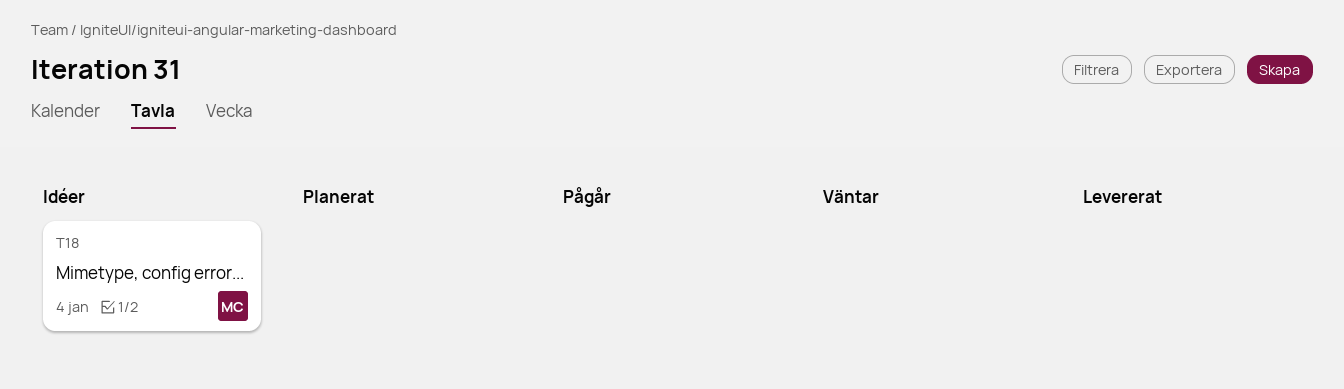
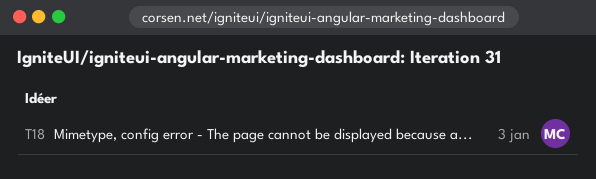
T18, due: Jan 4 -> Jan 3

